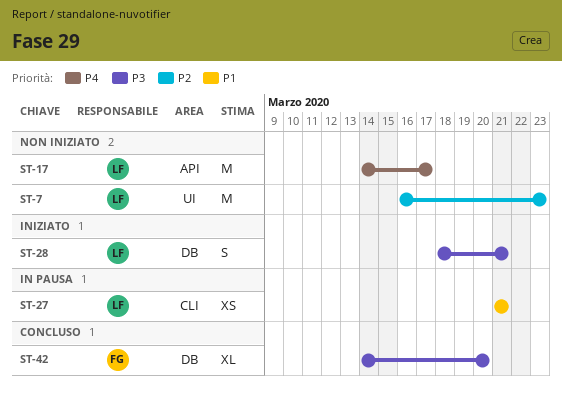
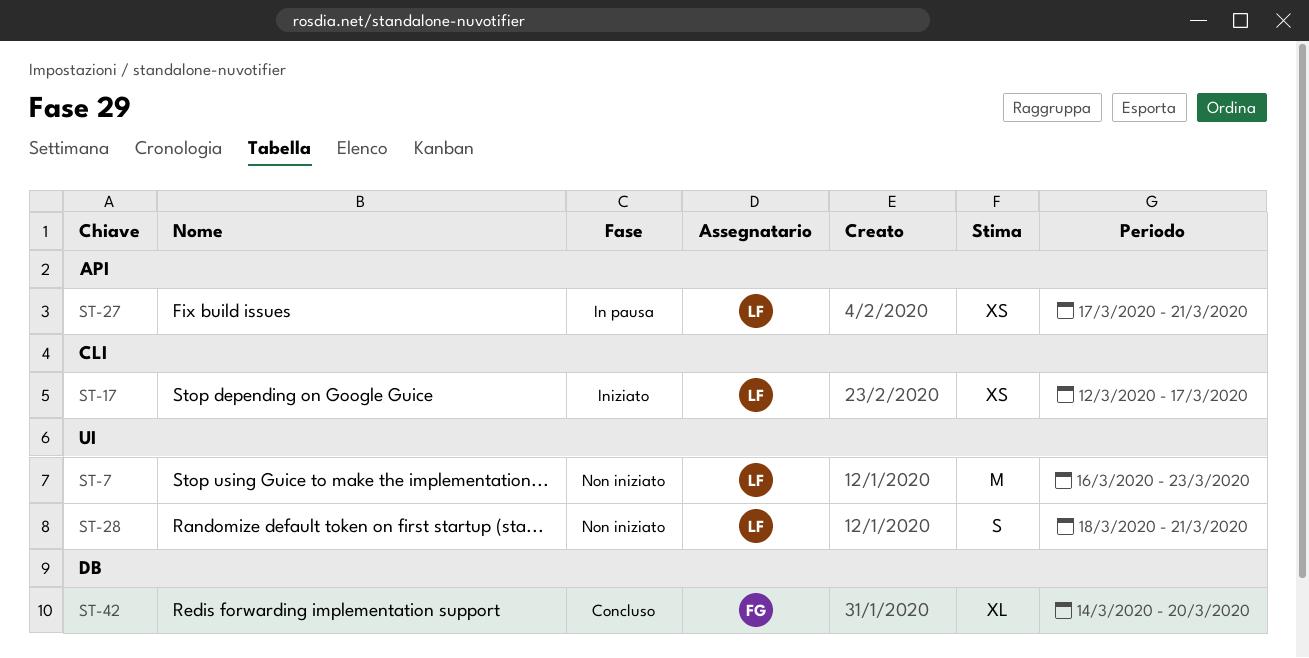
ST-17, status: Non iniziato -> Iniziato
ST-17, label: API -> CLI
ST-17, estimate: M -> XS
ST-17, start: Mar 14 -> Mar 12
ST-27, label: CLI -> API
ST-27, start: Mar 21 -> Mar 17
ST-28, status: Iniziato -> Non iniziato
ST-28, label: DB -> UI

